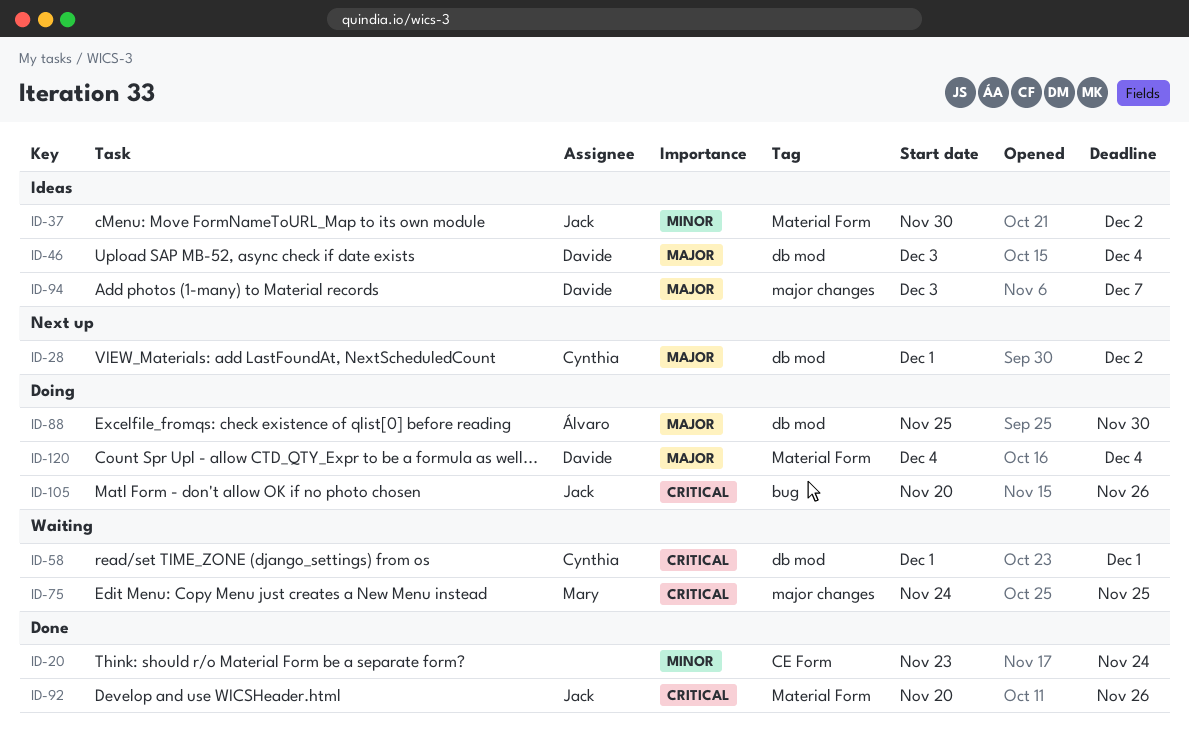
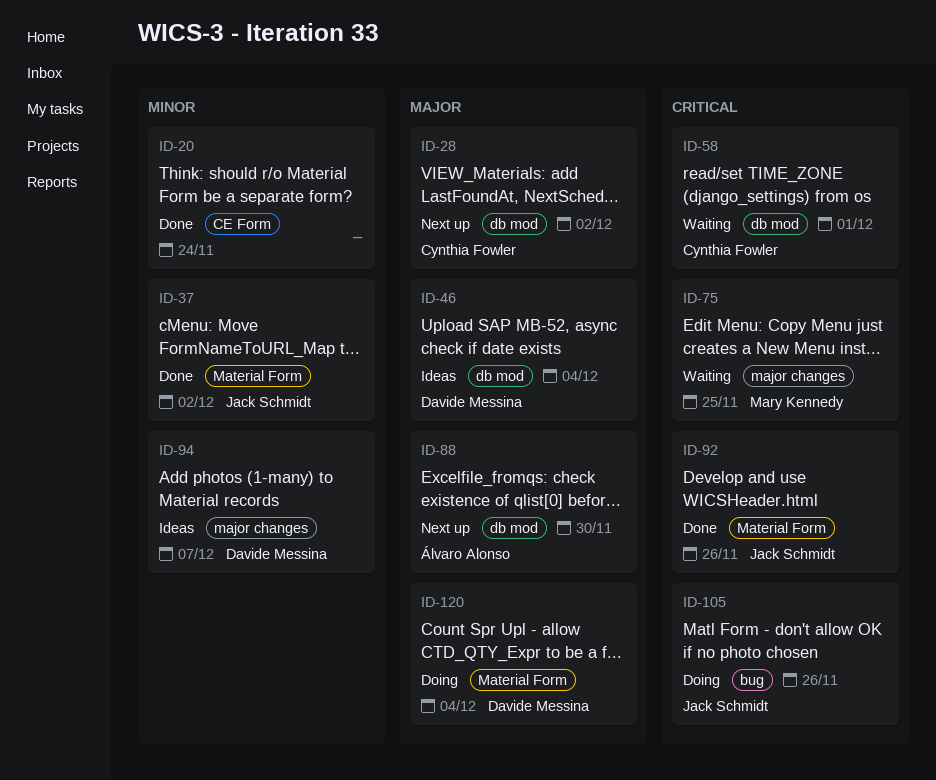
ID-37, status: Ideas -> Done
ID-88, status: Doing -> Next up
ID-94, priority: Major -> Minor

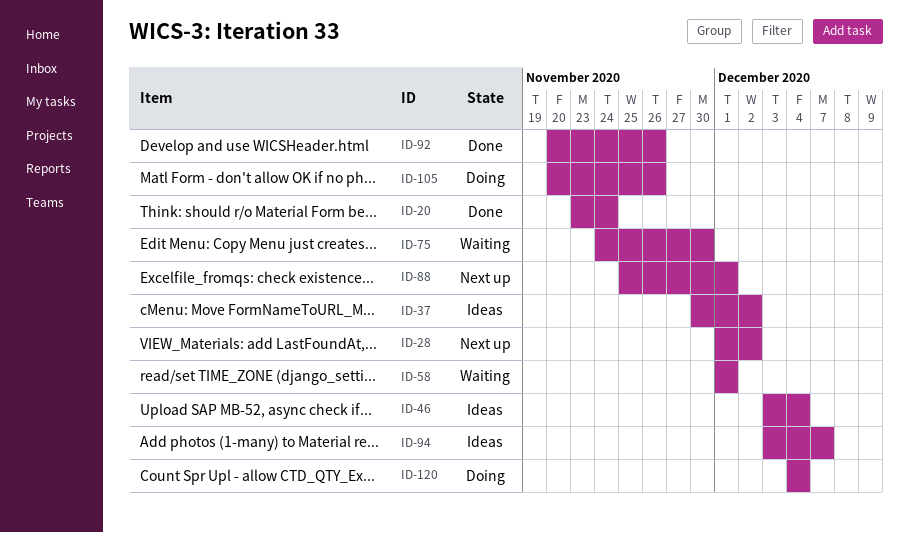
ID-37, status: Done -> Ideas
ID-75, due: Nov 25 -> Nov 30
ID-88, due: Nov 30 -> Dec 1

